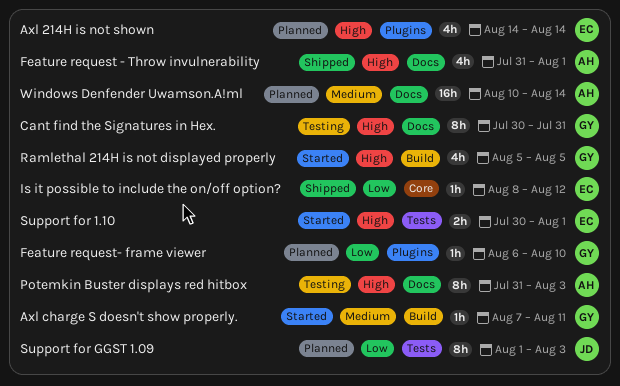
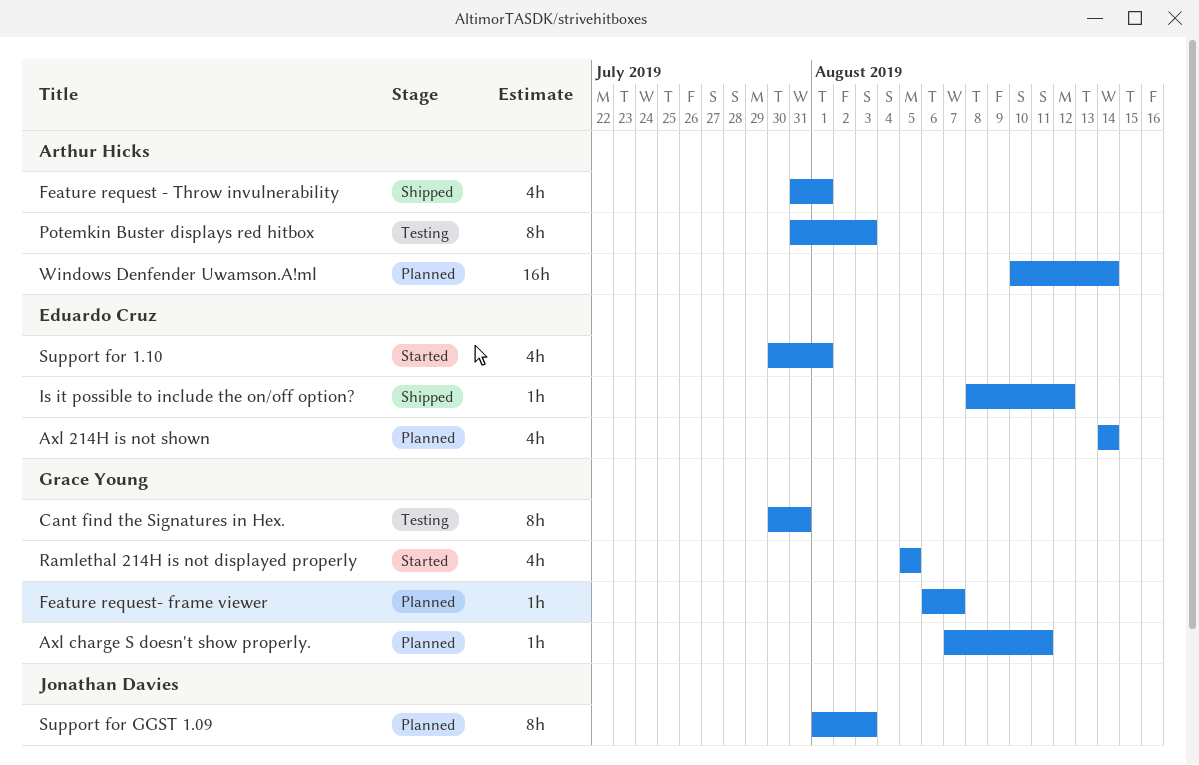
Axl charge S doesn't show properly., status: Started -> Planned
Feature request- frame viewer, due: Aug 10 -> Aug 7
Support for 1.10, estimate: 2h -> 4h

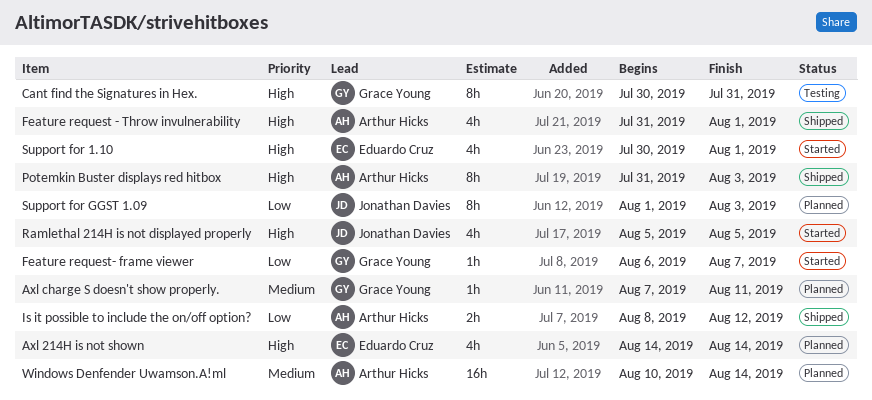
Feature request- frame viewer, status: Planned -> Started
Is it possible to include the on/off option?, owner: Eduardo Cruz -> Arthur Hicks
Is it possible to include the on/off option?, estimate: 1h -> 2h
Potemkin Buster displays red hitbox, status: Testing -> Shipped
Ramlethal 214H is not displayed properly, owner: Grace Young -> Jonathan Davies

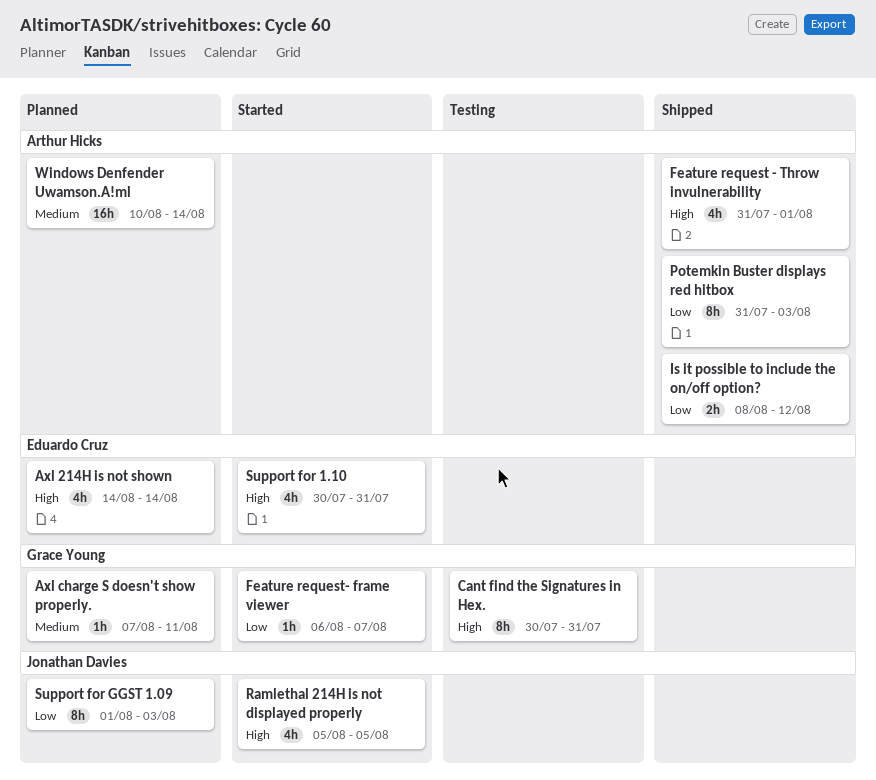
Potemkin Buster displays red hitbox, priority: High -> Low
Support for 1.10, due: Aug 1 -> Jul 31

